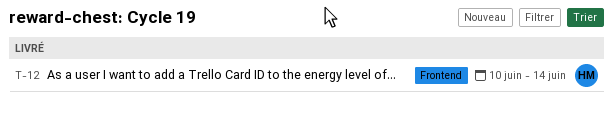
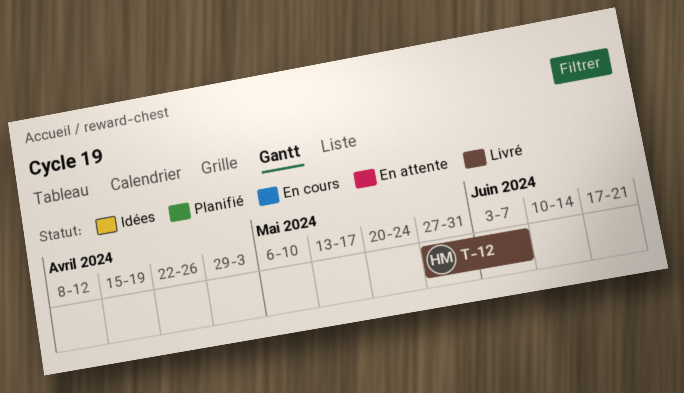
T-12, start: Jun 10 -> May 27
T-12, due: Jun 14 -> Jun 7

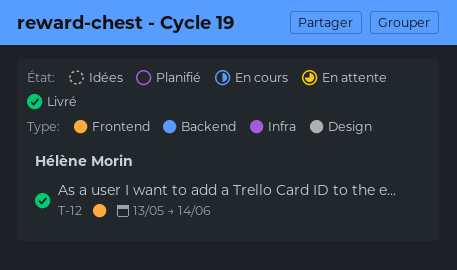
T-12, start: May 27 -> May 13
T-12, due: Jun 7 -> Jun 14

